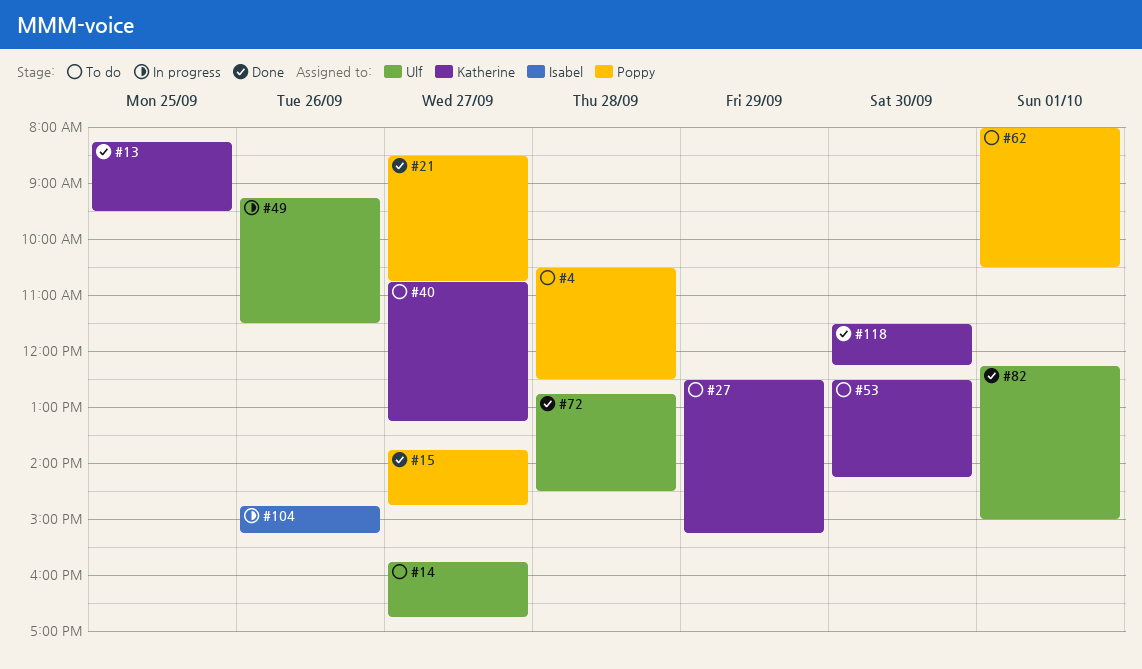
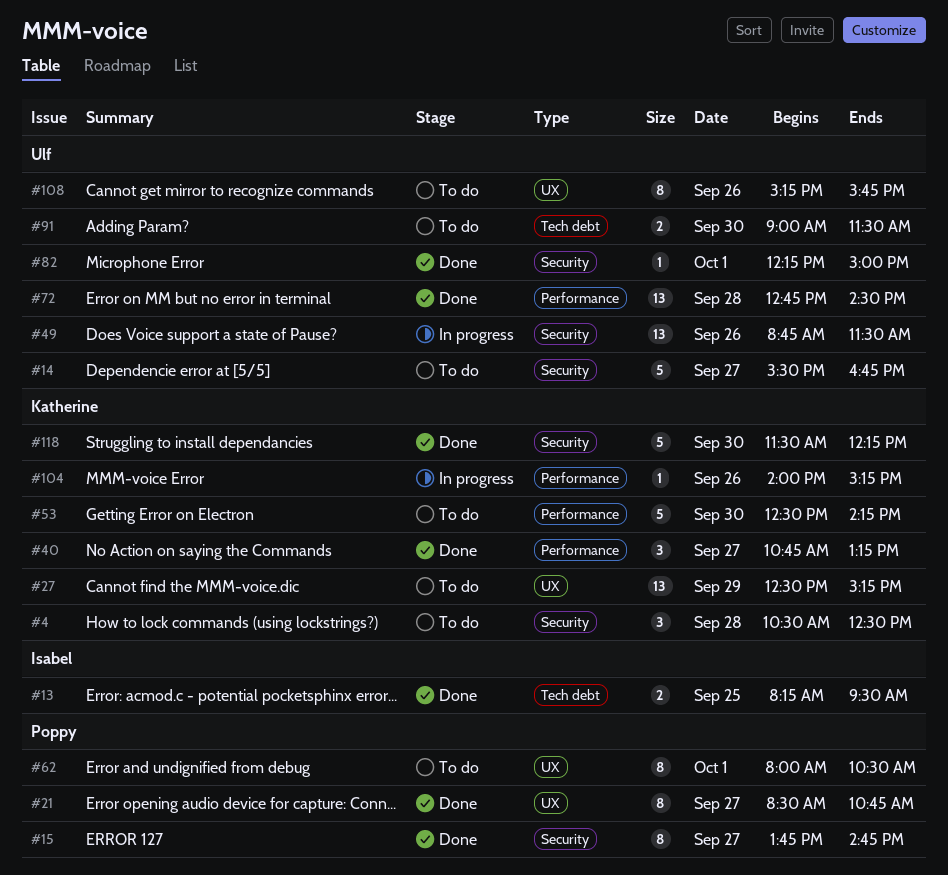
#4, owner: Poppy -> Katherine
#13, owner: Katherine -> Isabel
#14, begins: 15:45 -> 15:30
#40, status: To do -> Done
#49, begins: 09:15 -> 08:45
#91: none -> present
#104, owner: Isabel -> Katherine
#104, begins: 14:45 -> 14:00
#108: none -> present

